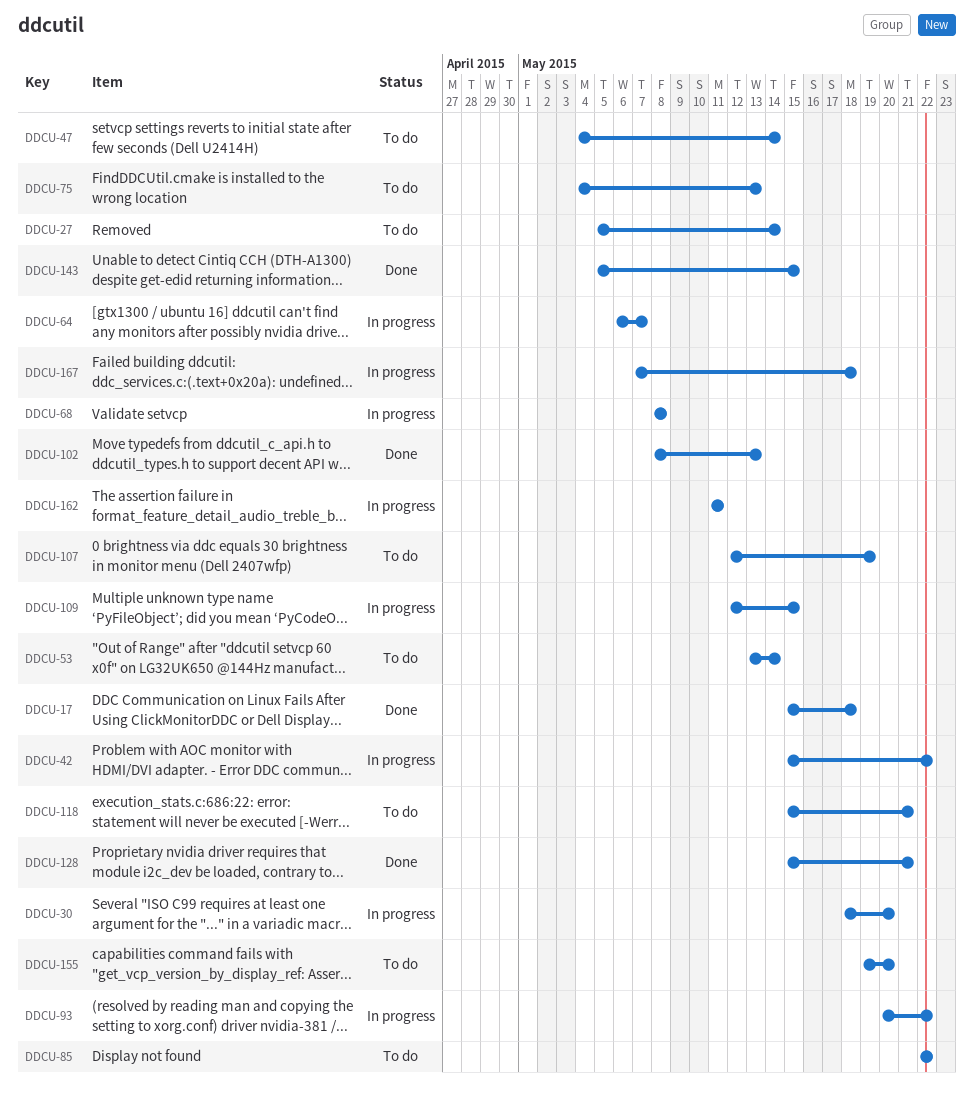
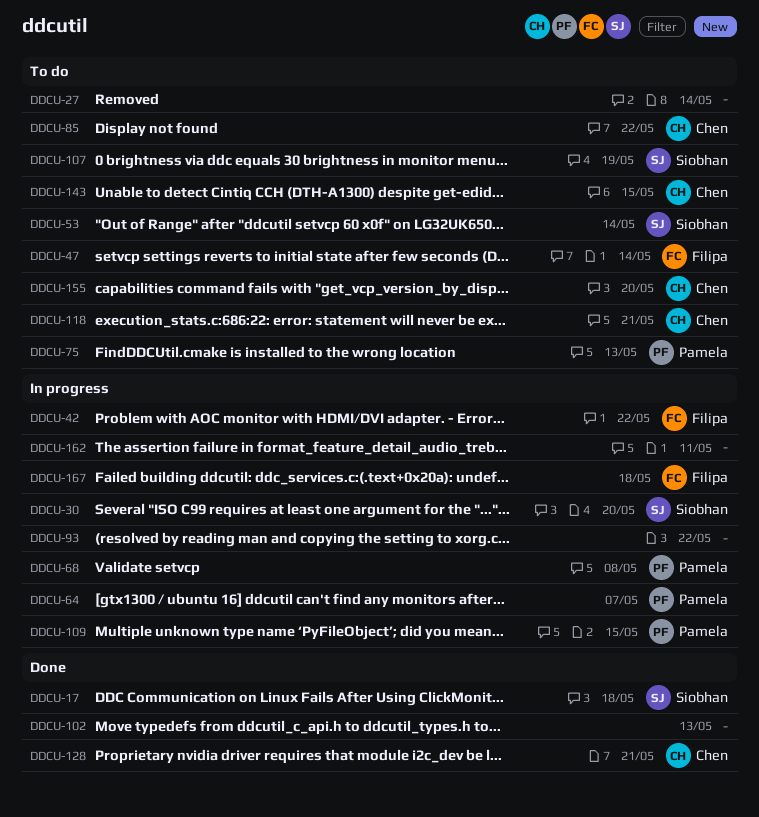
DDCU-143, status: Done -> To do

